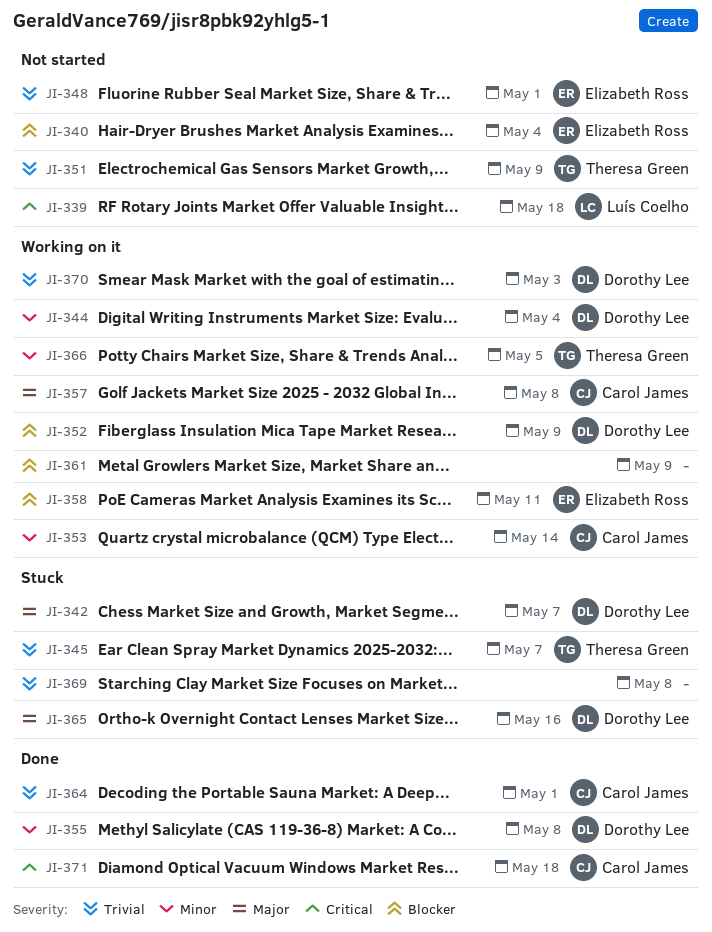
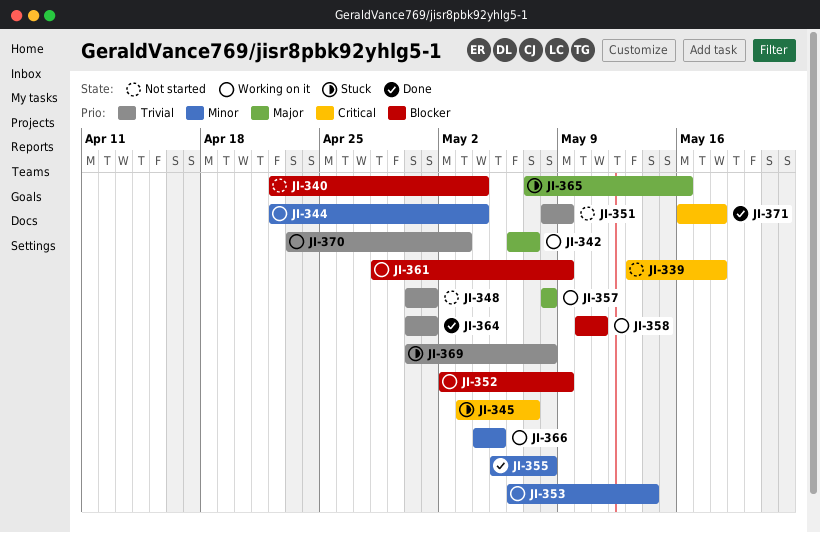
JI-342, status: Stuck -> Working on it
JI-345, priority: Trivial -> Critical

